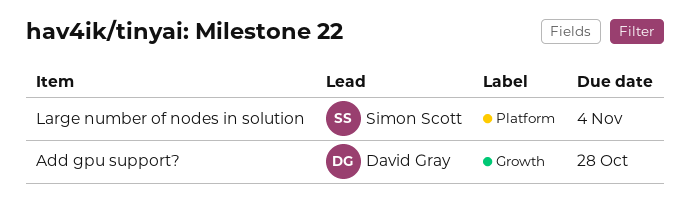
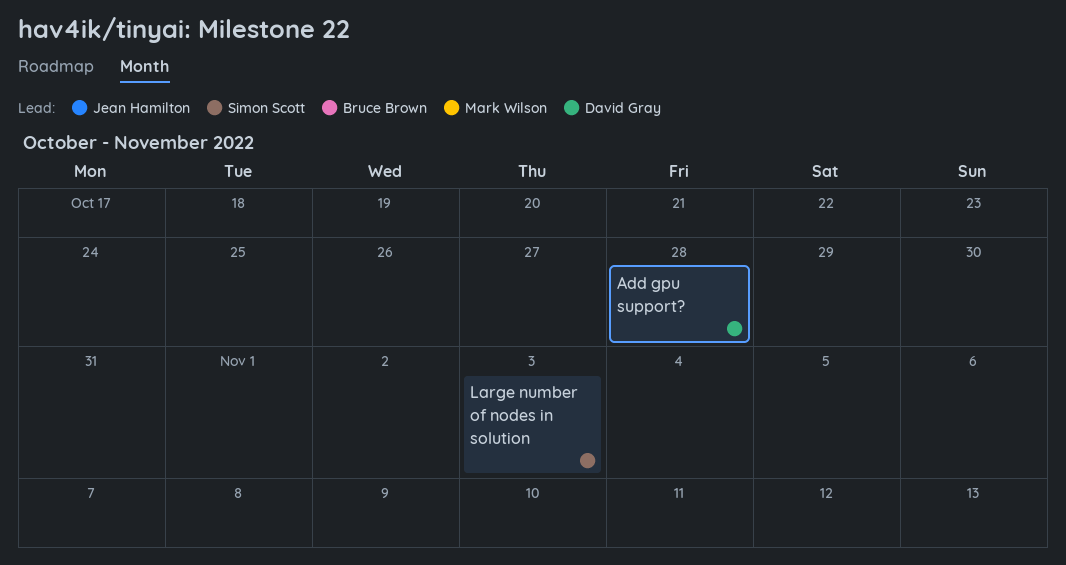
Large number of nodes in solution, due: Nov 4 -> Nov 3

